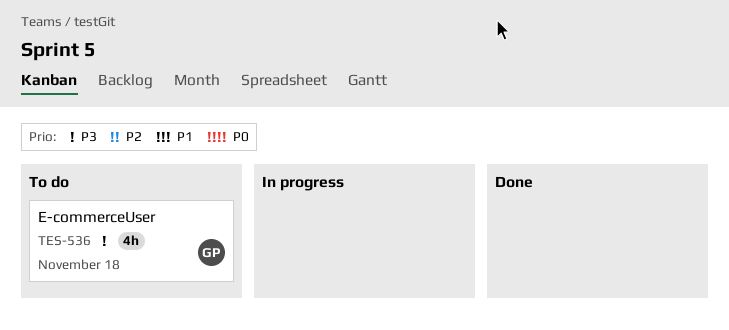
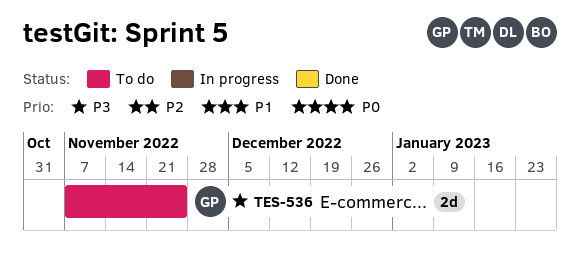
TES-536, estimate: 4h -> 2d
TES-536, due: Nov 18 -> Nov 25

